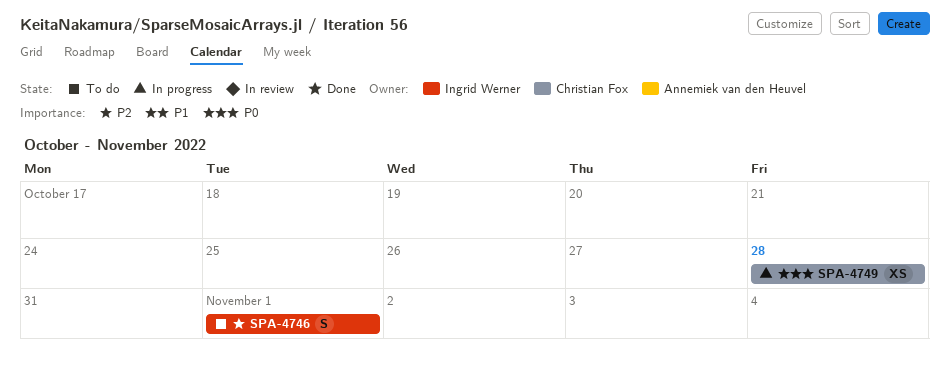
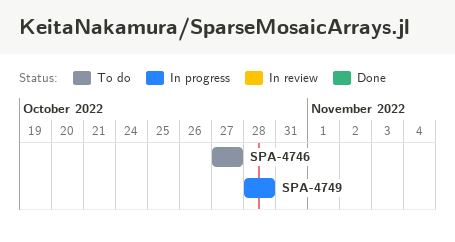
SPA-4746, start: Nov 1 -> Oct 27
SPA-4746, due: Nov 1 -> Oct 27

